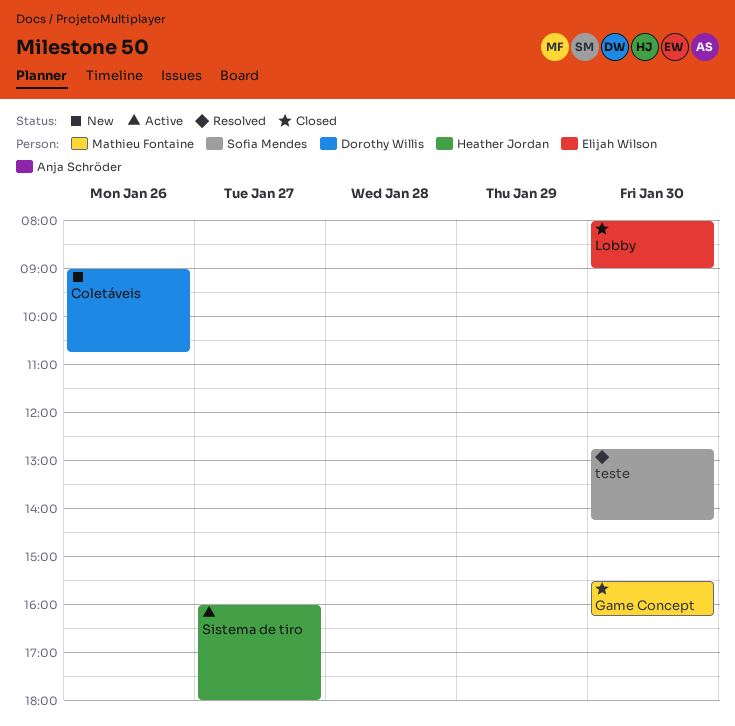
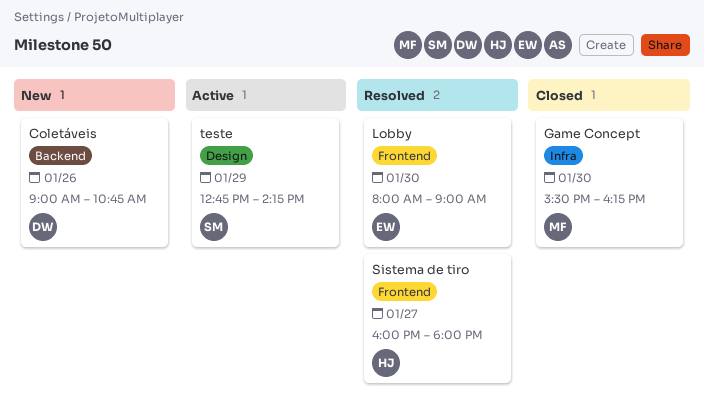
Lobby, status: Closed -> Resolved
Sistema de tiro, status: Active -> Resolved
teste, status: Resolved -> Active
teste, day: Jan 30 -> Jan 29

